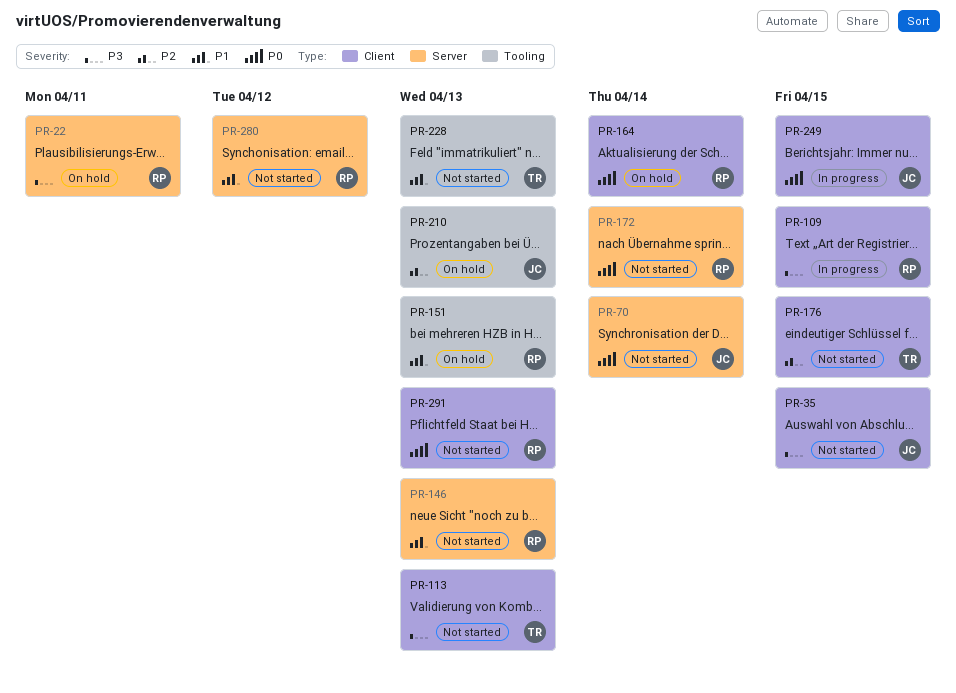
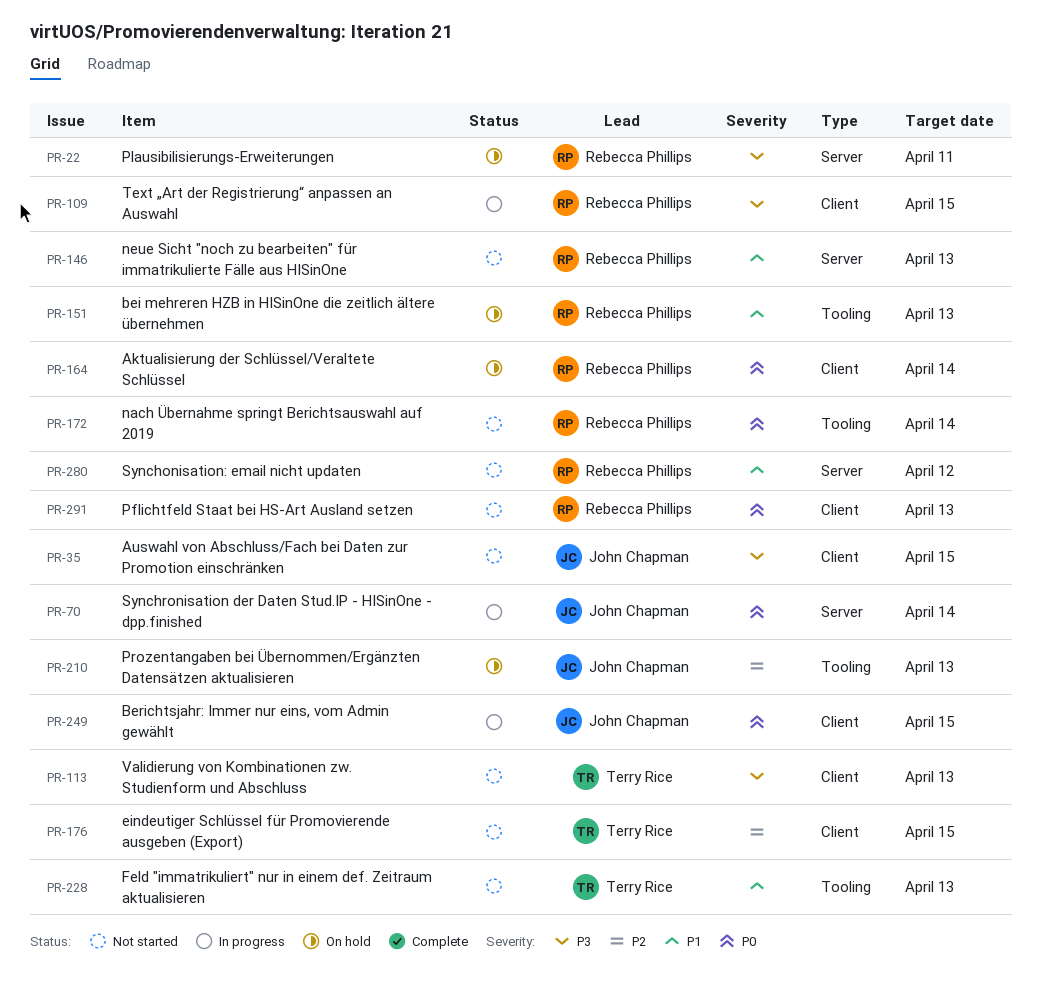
PR-70, status: Not started -> In progress
PR-172, label: Server -> Tooling

